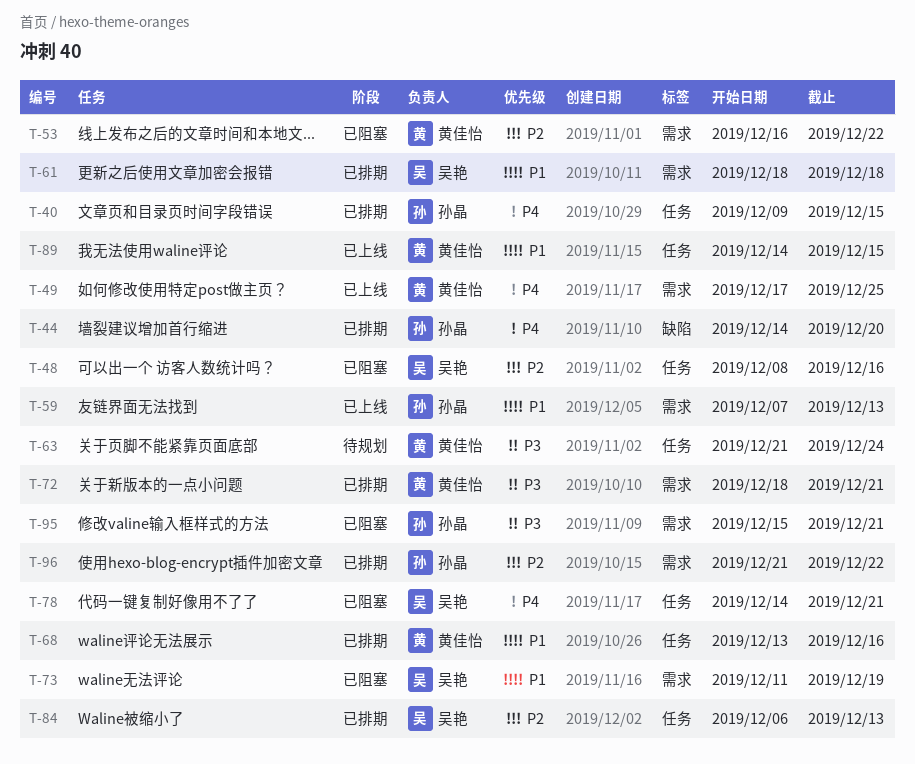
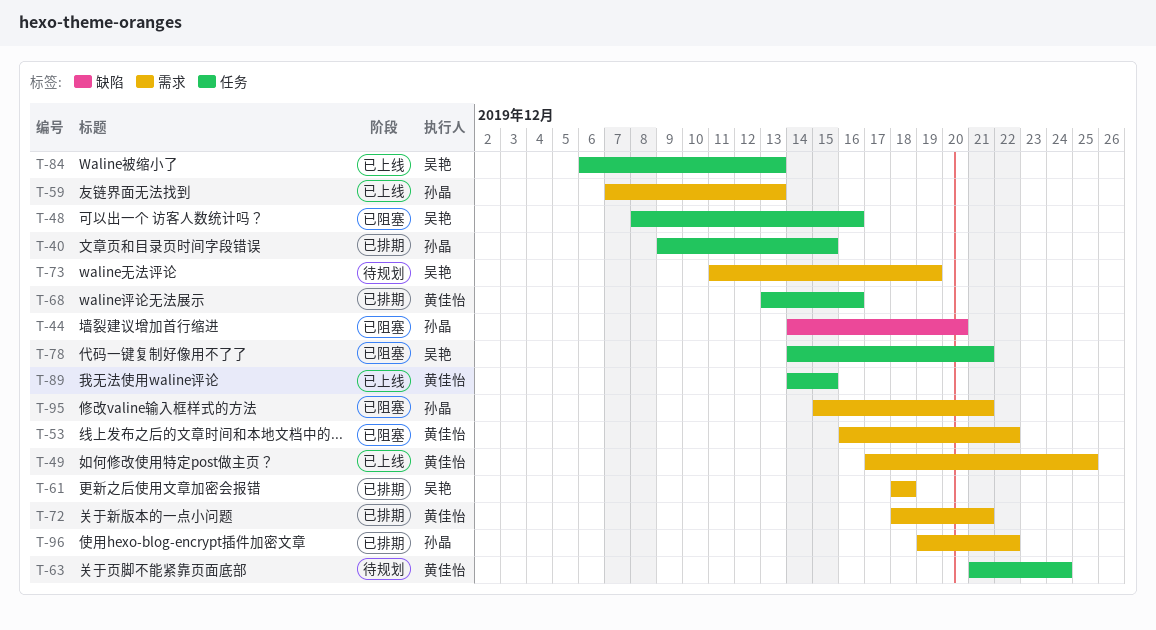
T-44, status: 已排期 -> 已阻塞
T-73, status: 已阻塞 -> 待规划
T-84, status: 已排期 -> 已上线
T-96, start: Dec 21 -> Dec 19

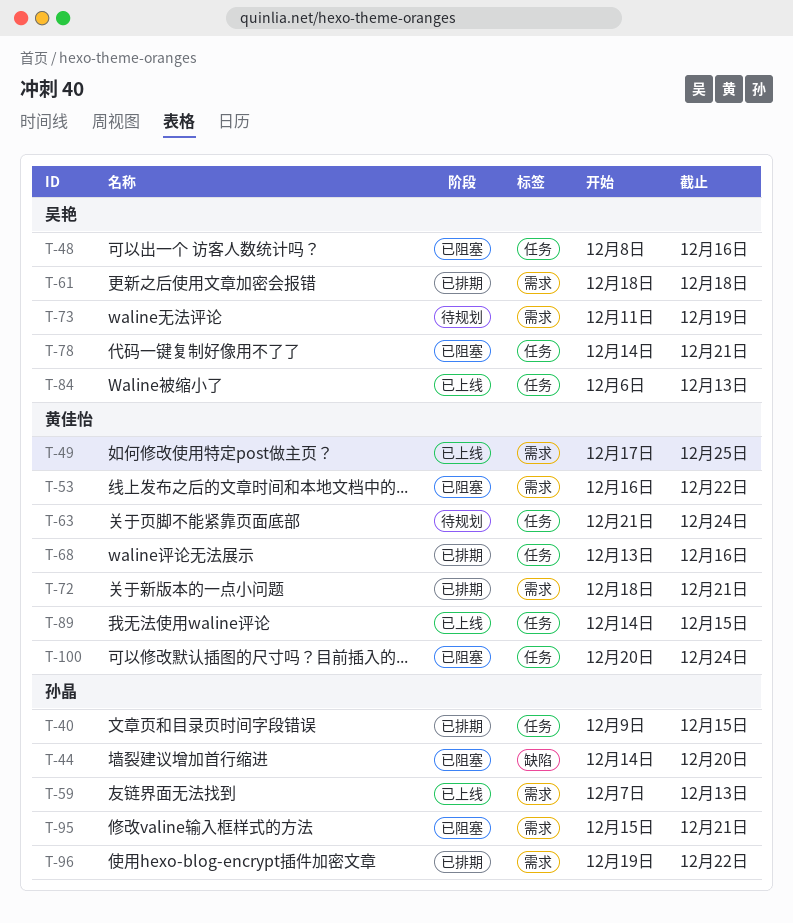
T-100: none -> present

